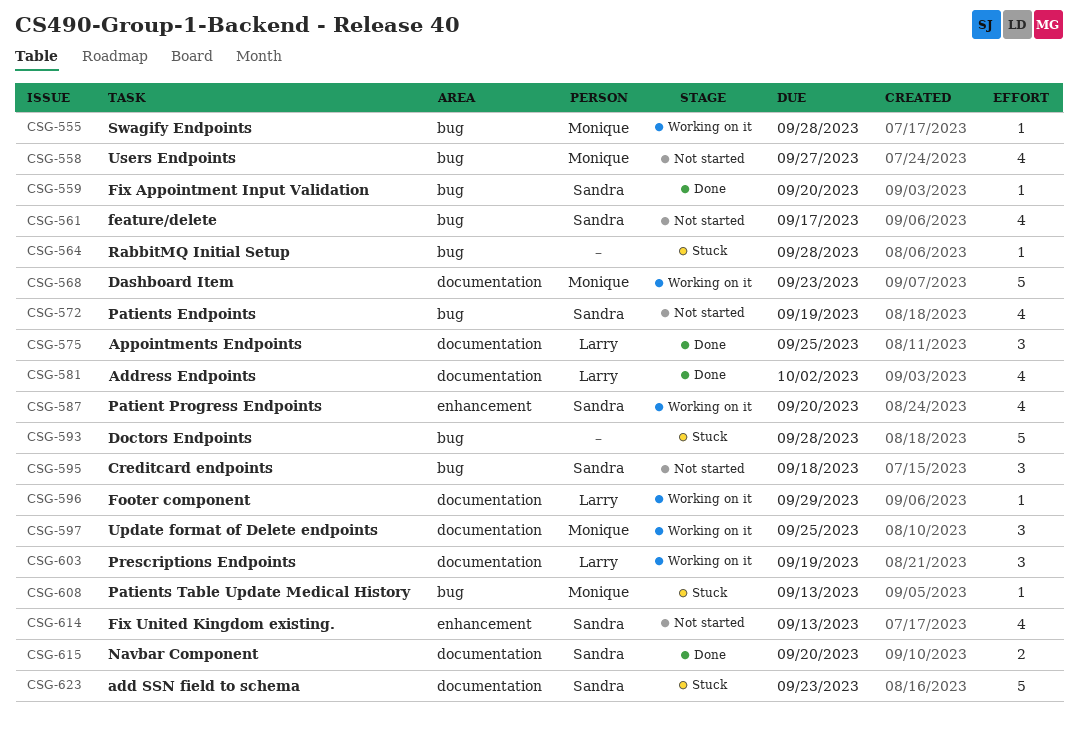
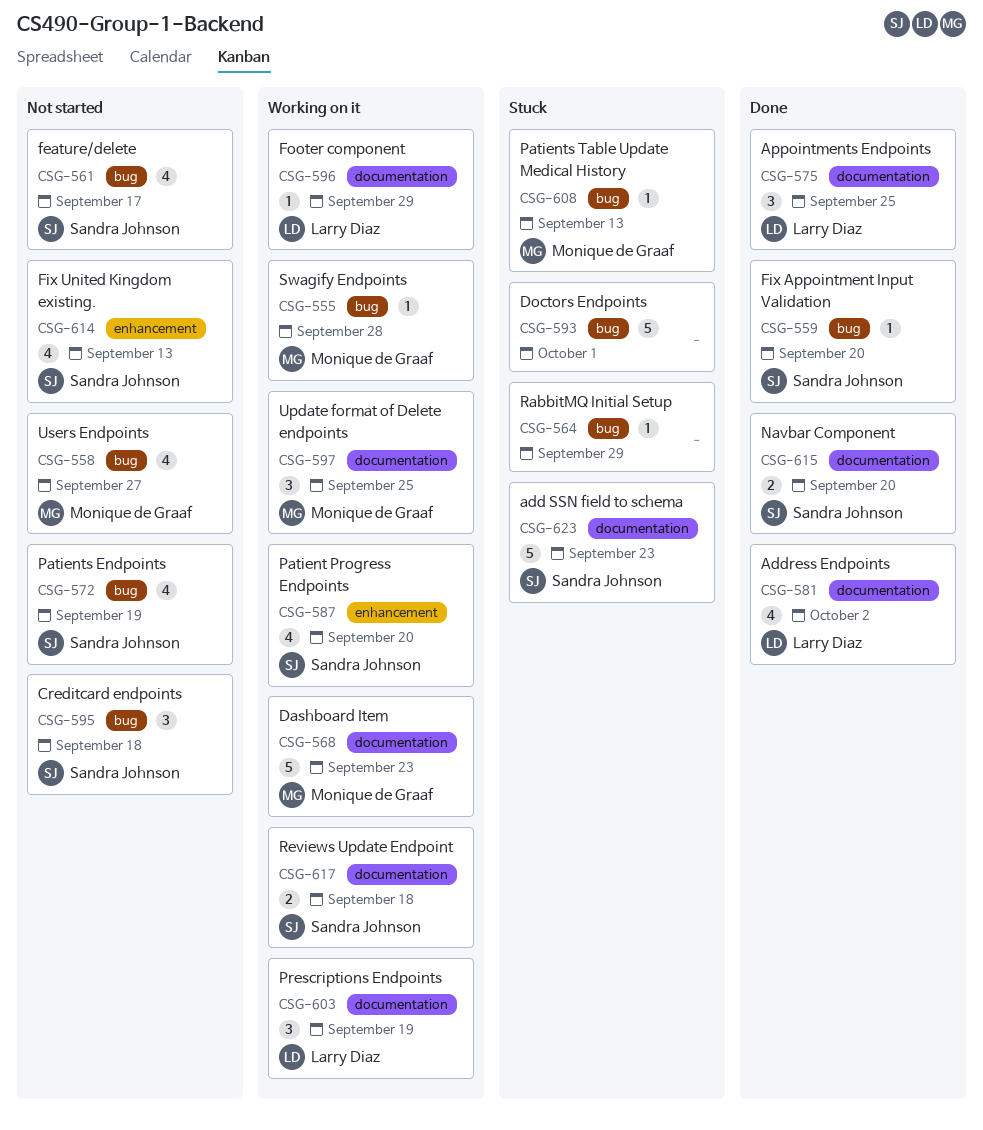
CSG-564, due: Sep 28 -> Sep 29
CSG-593, due: Sep 28 -> Oct 1
CSG-617: none -> present

